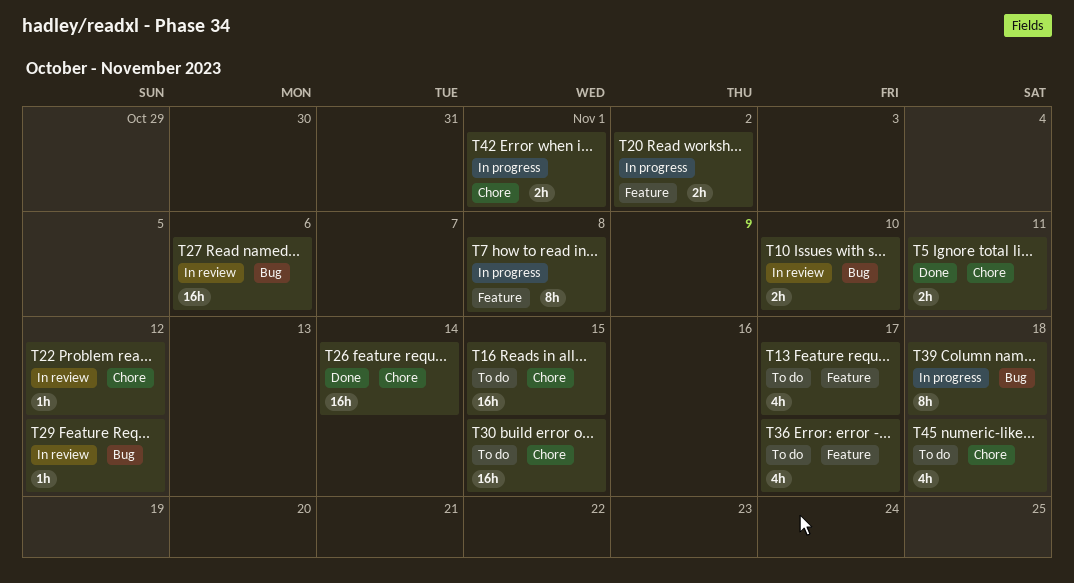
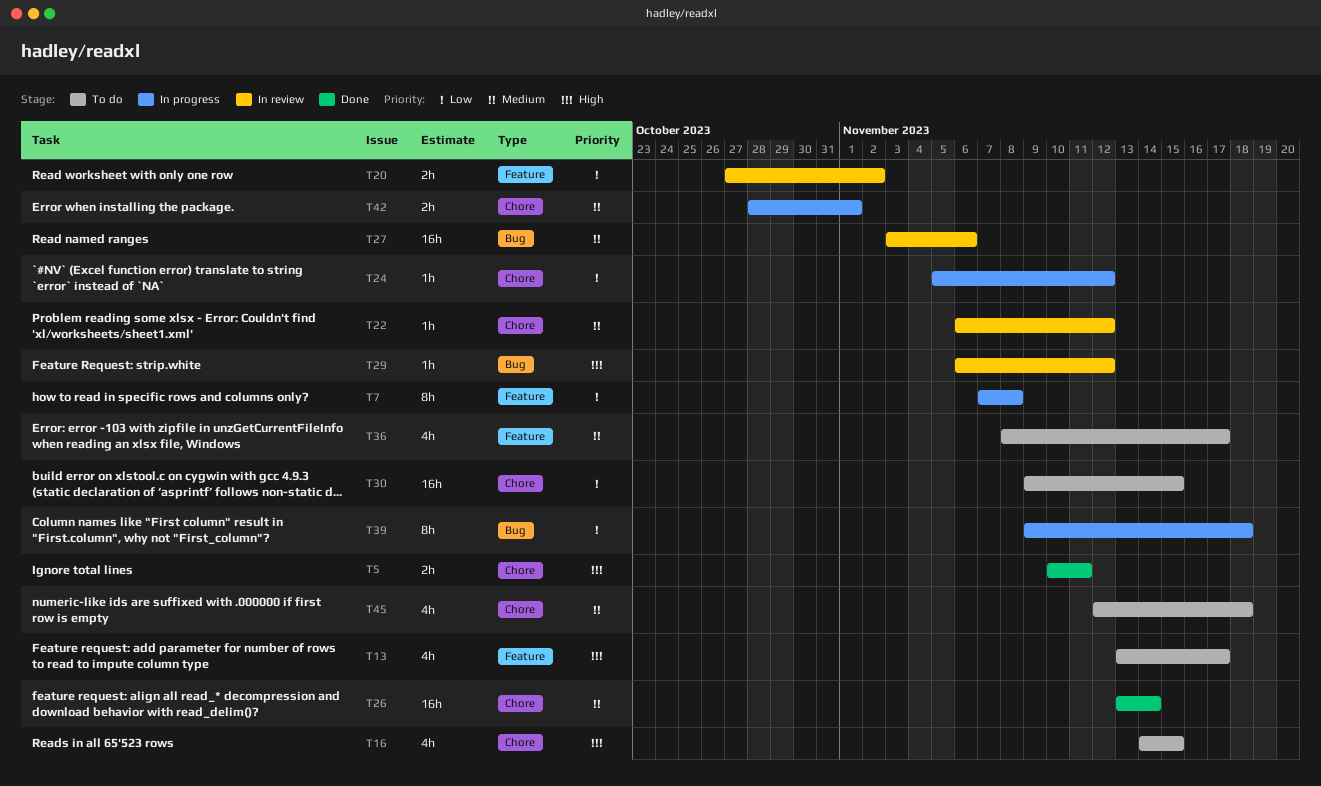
T10: present -> none
T16, estimate: 16h -> 4h
T20, status: In progress -> In review
T24: none -> present

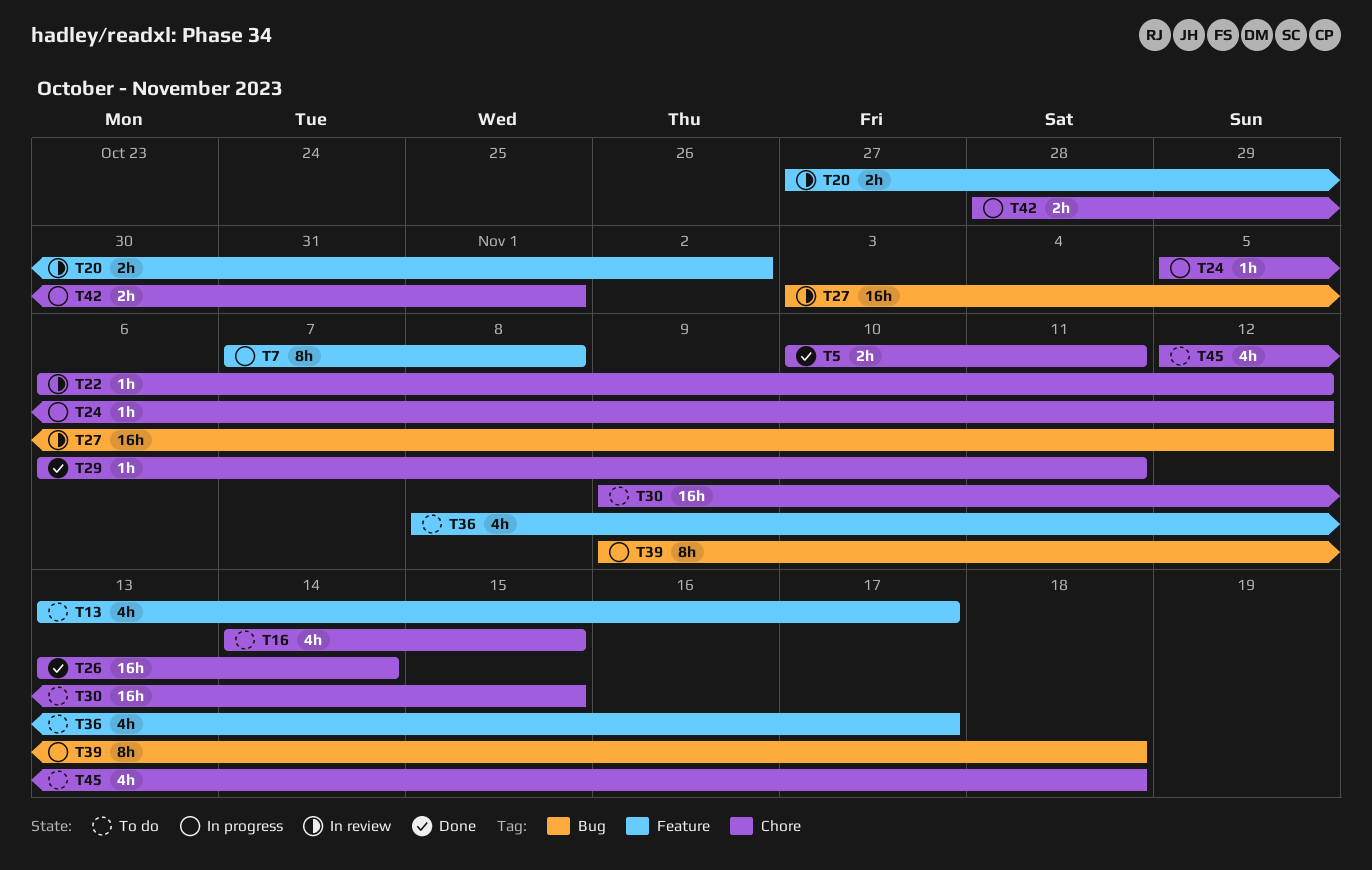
T27, due: Nov 6 -> Nov 12
T29, status: In review -> Done
T29, label: Bug -> Chore
T29, due: Nov 12 -> Nov 11

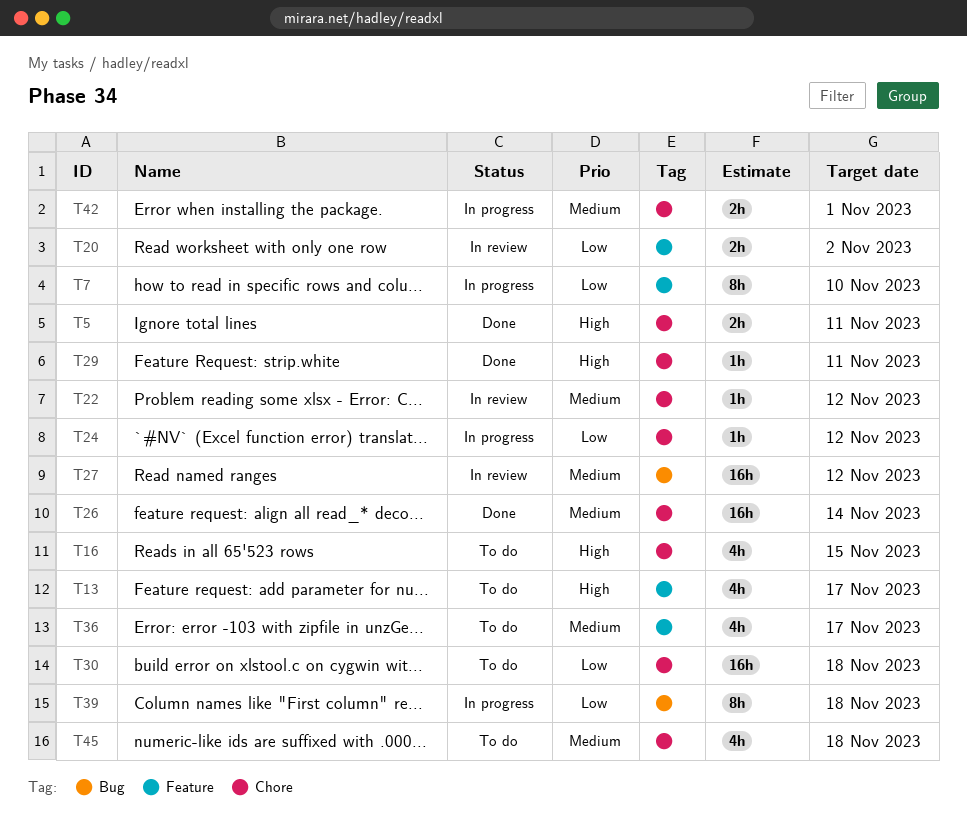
T7, due: Nov 8 -> Nov 10
T30, due: Nov 15 -> Nov 18

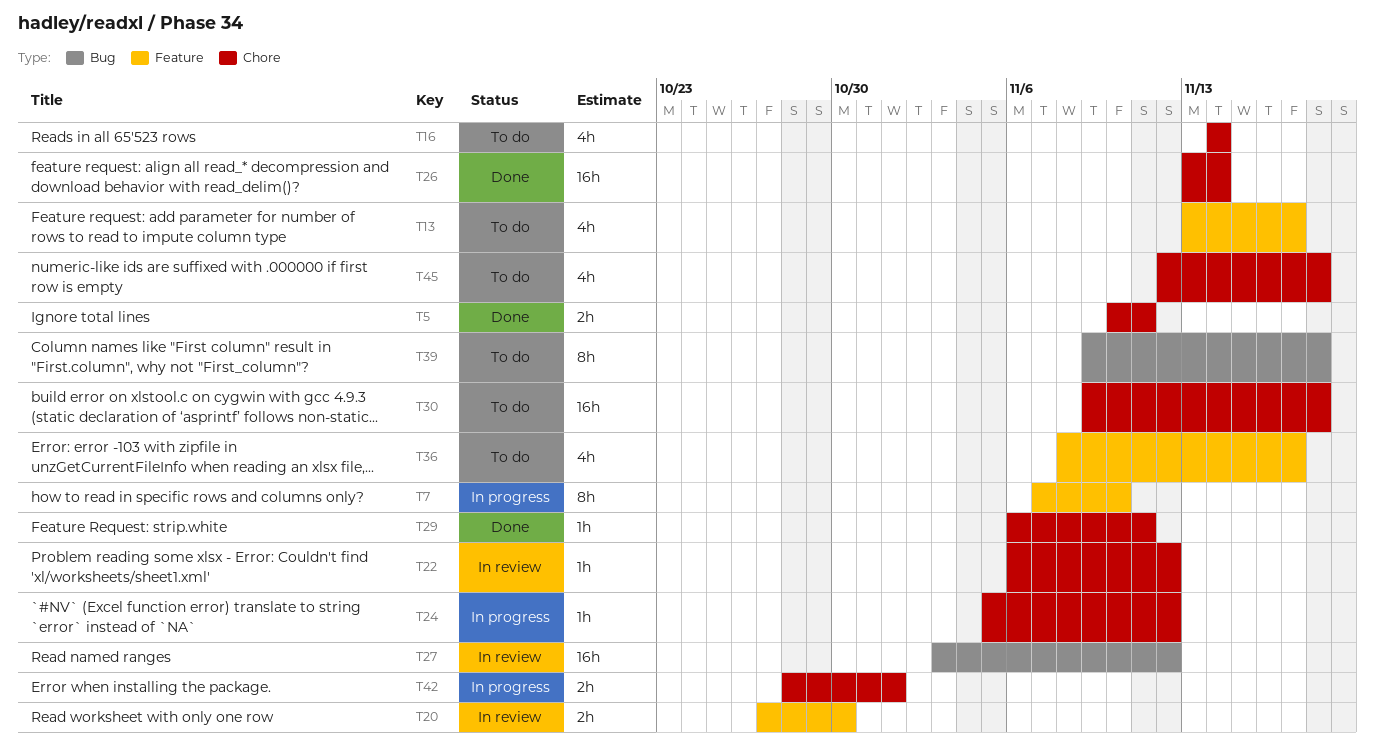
T16, due: Nov 15 -> Nov 14
T20, due: Nov 2 -> Oct 30
T39, status: In progress -> To do

